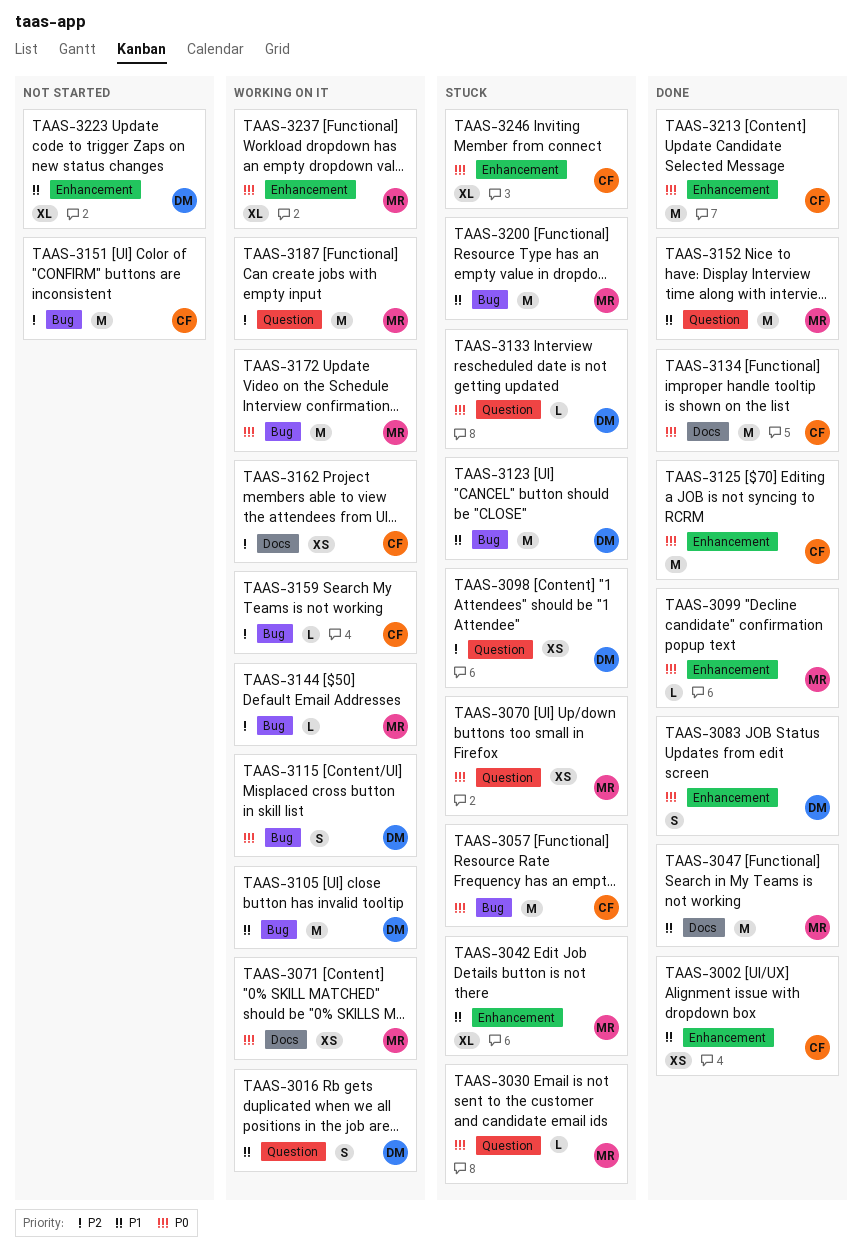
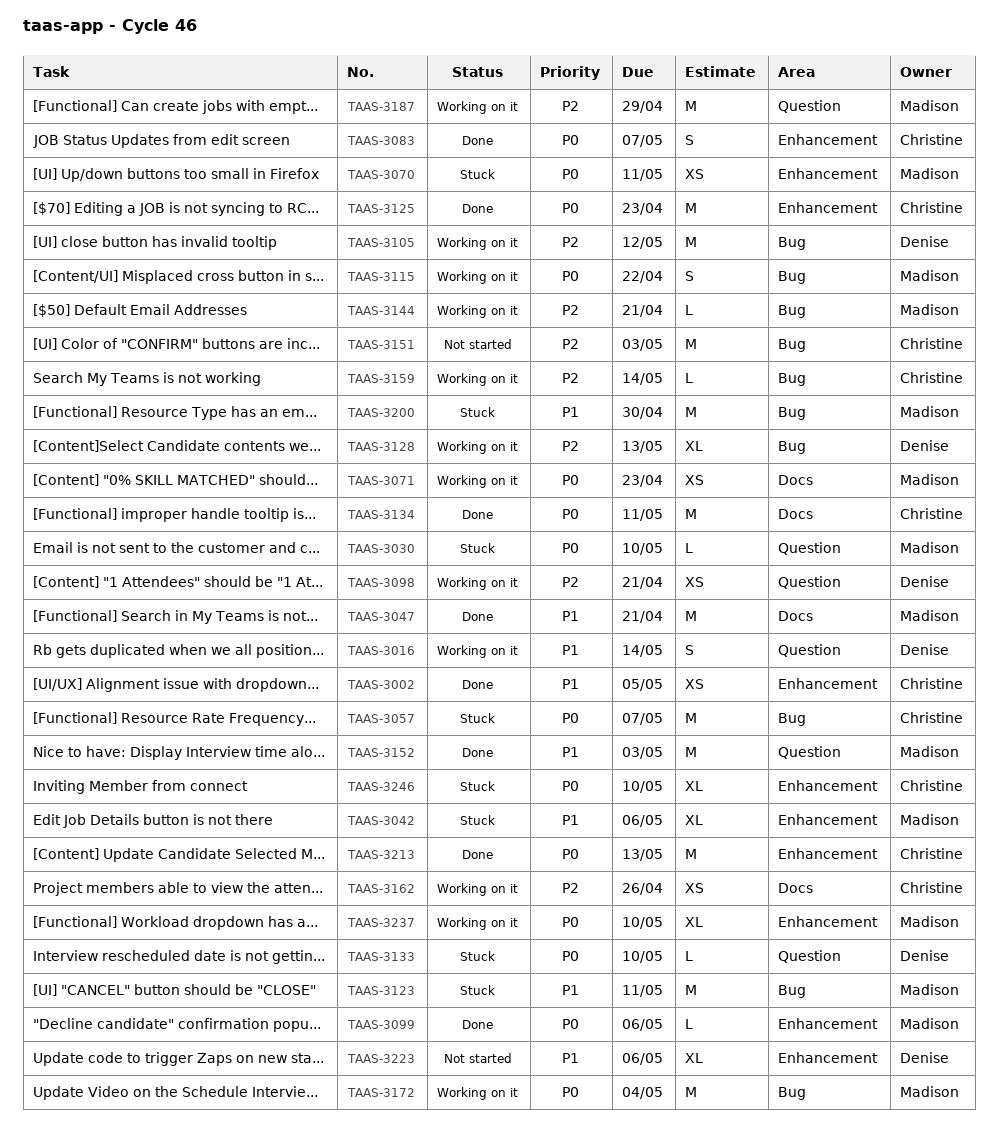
TAAS-3070, label: Question -> Enhancement
TAAS-3083, owner: Denise -> Christine
TAAS-3098, status: Stuck -> Working on it
TAAS-3105, priority: P1 -> P2
TAAS-3115, owner: Denise -> Madison
TAAS-3123, owner: Denise -> Madison
TAAS-3128: none -> present

